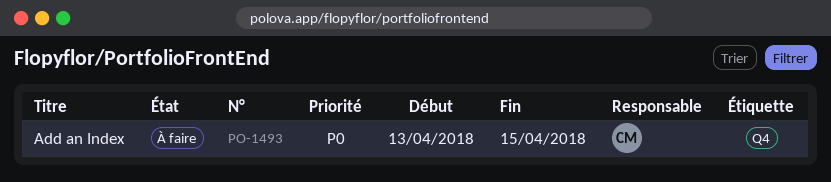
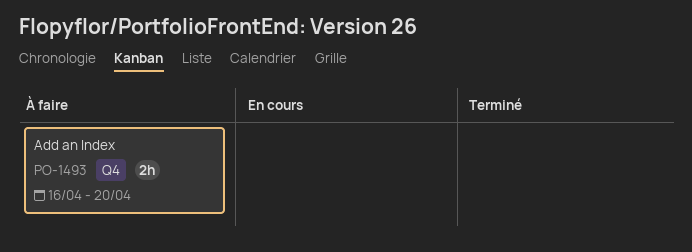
PO-1493, start: Apr 13 -> Apr 16
PO-1493, due: Apr 15 -> Apr 20

